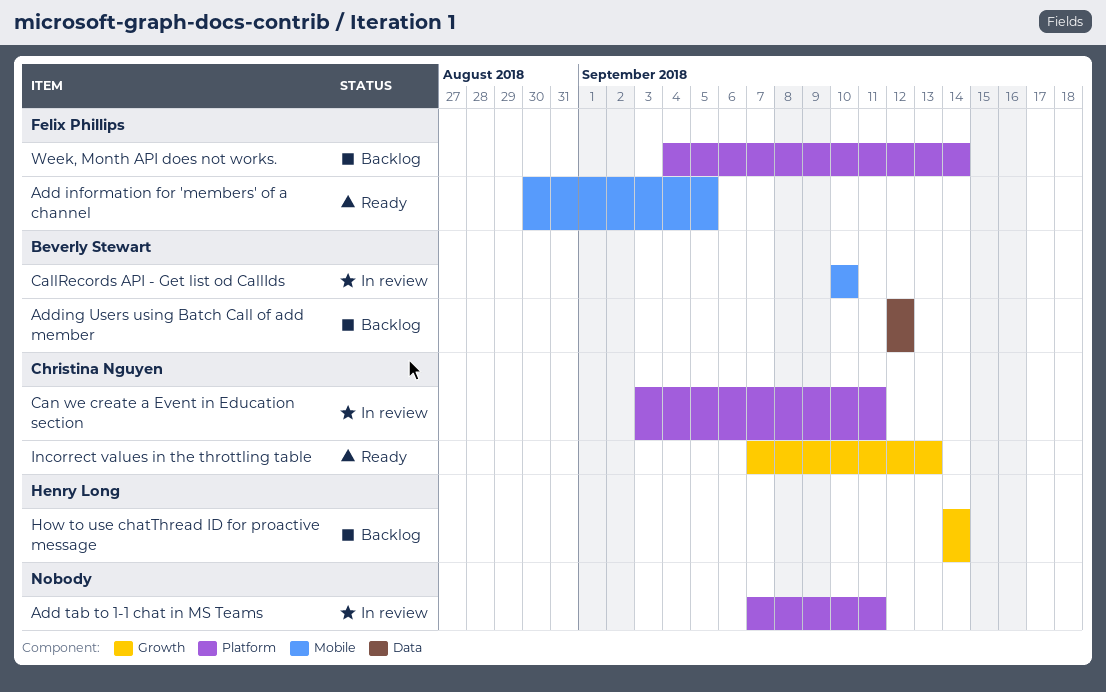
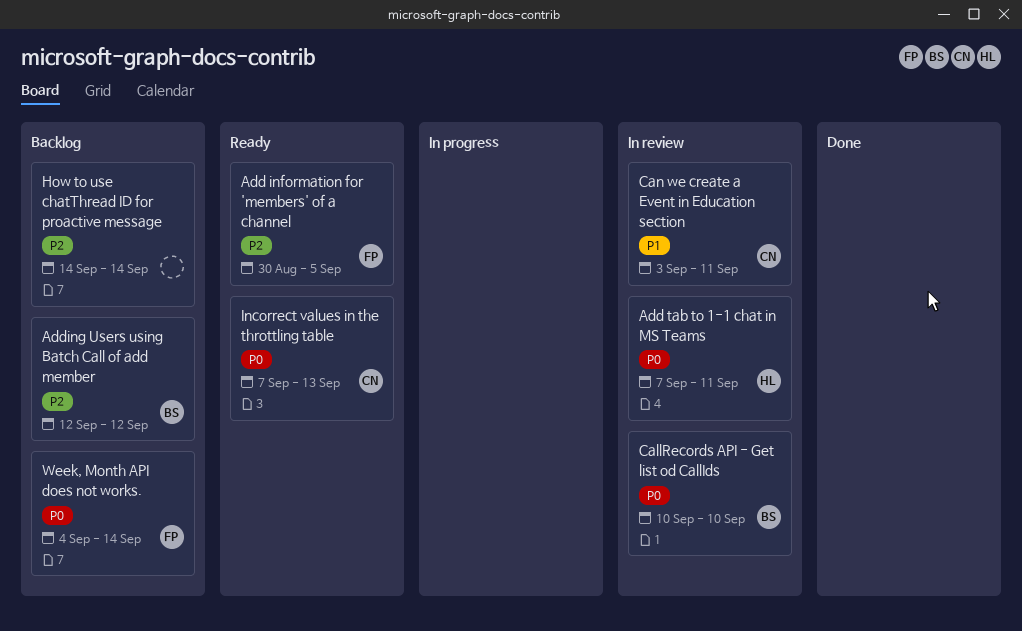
Add tab to 1-1 chat in MS Teams, owner: none -> Henry Long
How to use chatThread ID for proactive message, owner: Henry Long -> none

